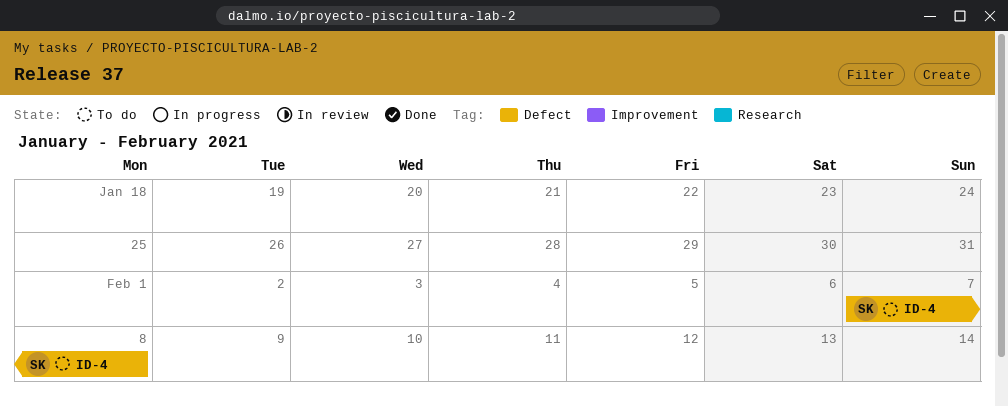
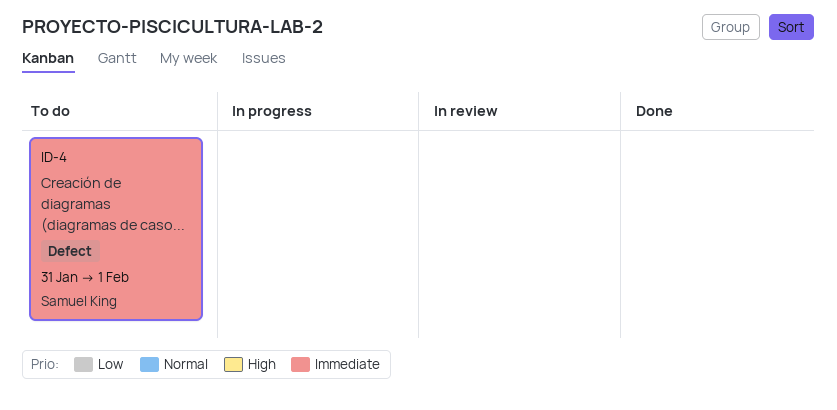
ID-4, start: Feb 7 -> Jan 31
ID-4, due: Feb 8 -> Feb 1

